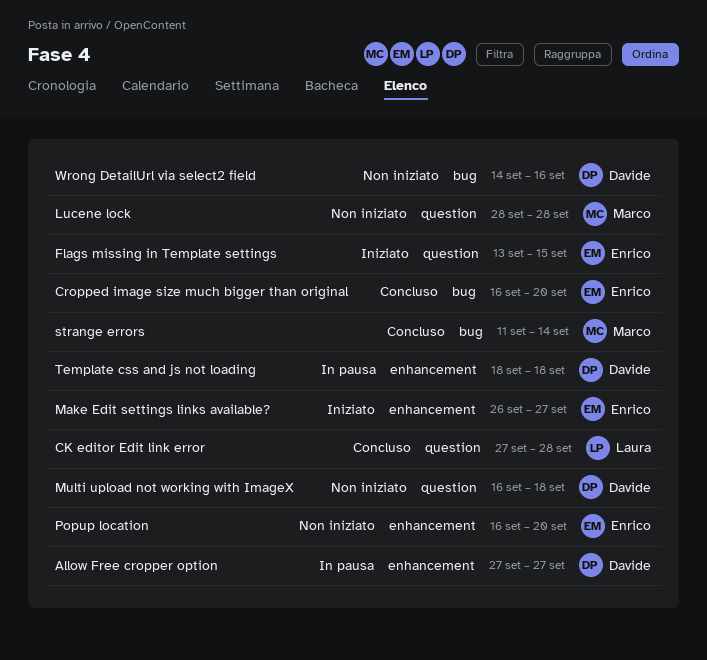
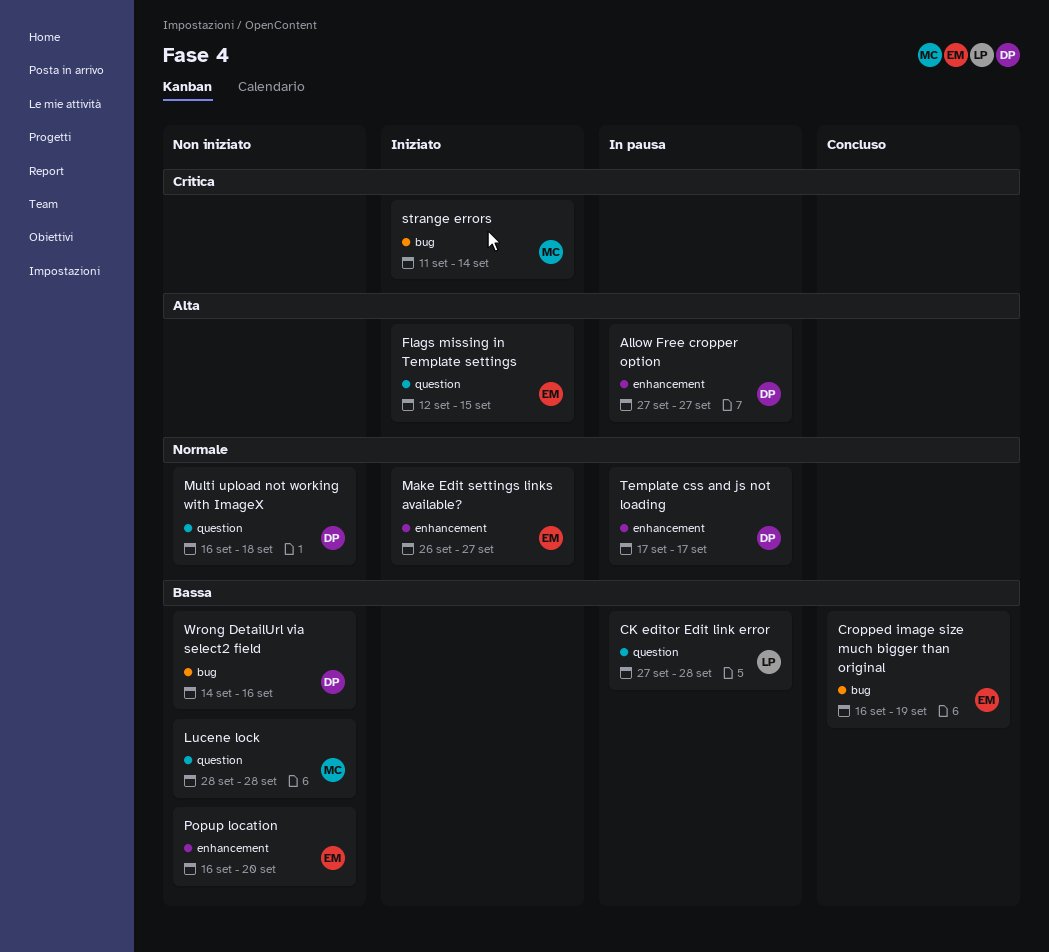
CK editor Edit link error, status: Concluso -> In pausa
Cropped image size much bigger than original, due: Sep 20 -> Sep 19
Flags missing in Template settings, start: Sep 13 -> Sep 12
strange errors, status: Concluso -> Iniziato
Template css and js not loading, start: Sep 18 -> Sep 17
Template css and js not loading, due: Sep 18 -> Sep 17

